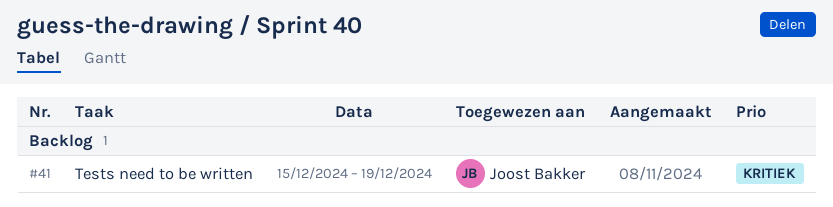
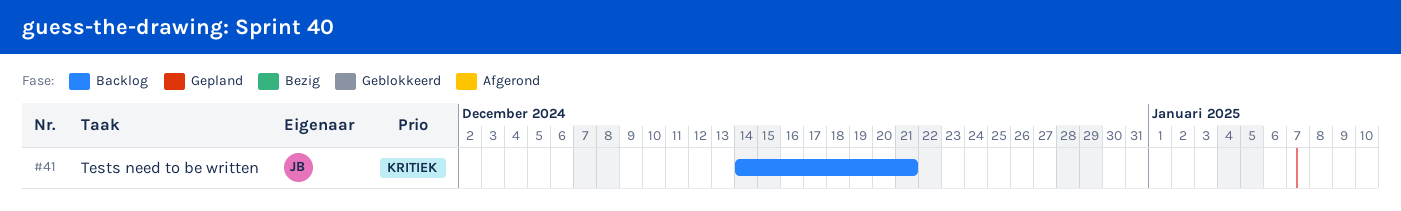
#41, start: Dec 15 -> Dec 14
#41, due: Dec 19 -> Dec 21

